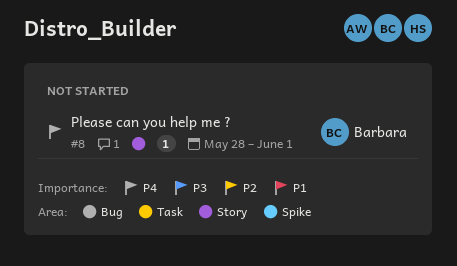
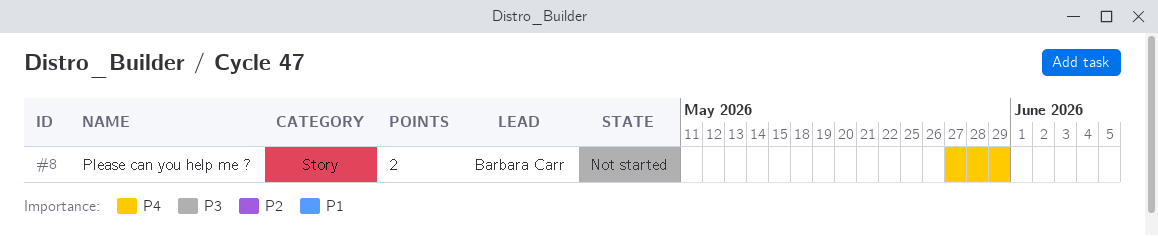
#8, estimate: 1 -> 2
#8, start: May 28 -> May 27
#8, due: Jun 1 -> May 29

